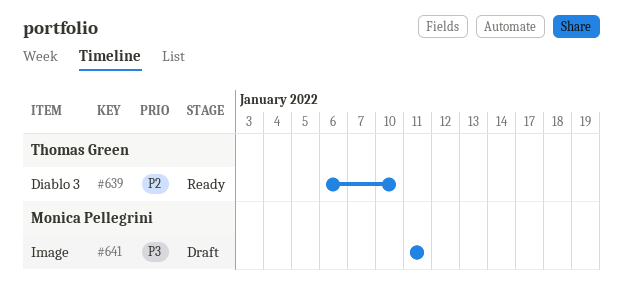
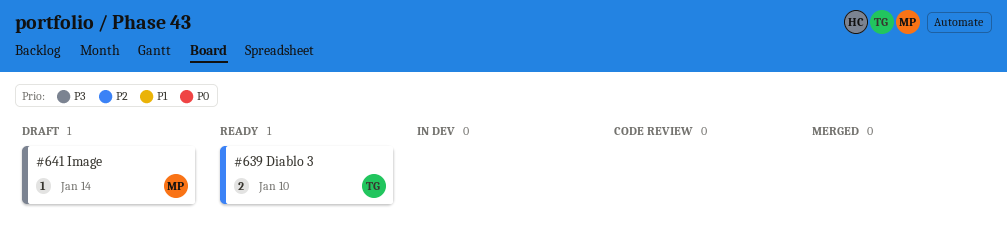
#641, due: Jan 11 -> Jan 14

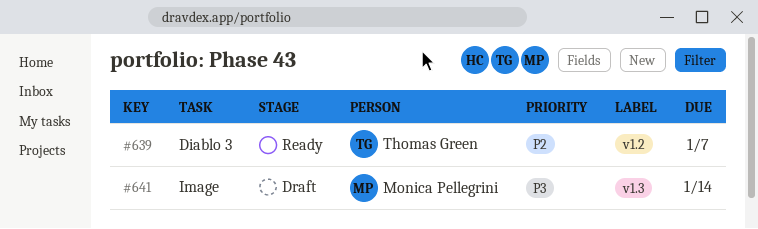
#639, due: Jan 10 -> Jan 7

